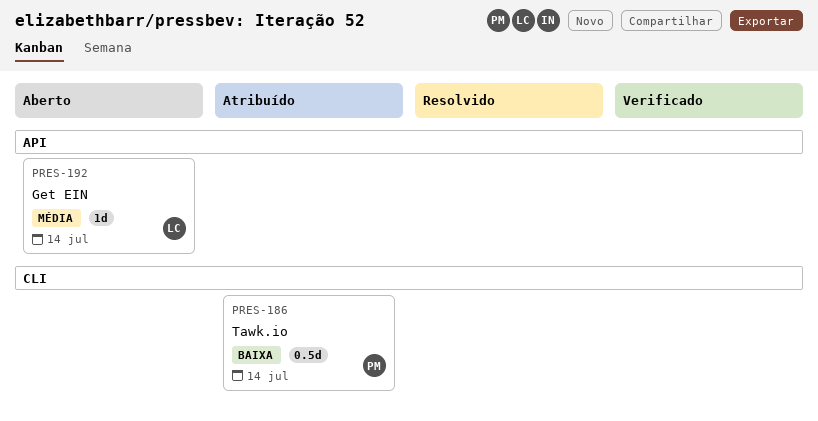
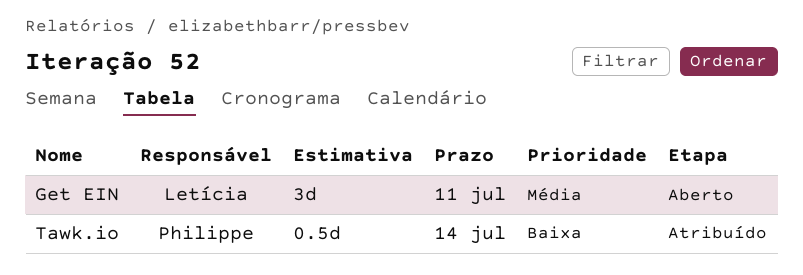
Get EIN, estimate: 1d -> 3d
Get EIN, due: Jul 14 -> Jul 11

